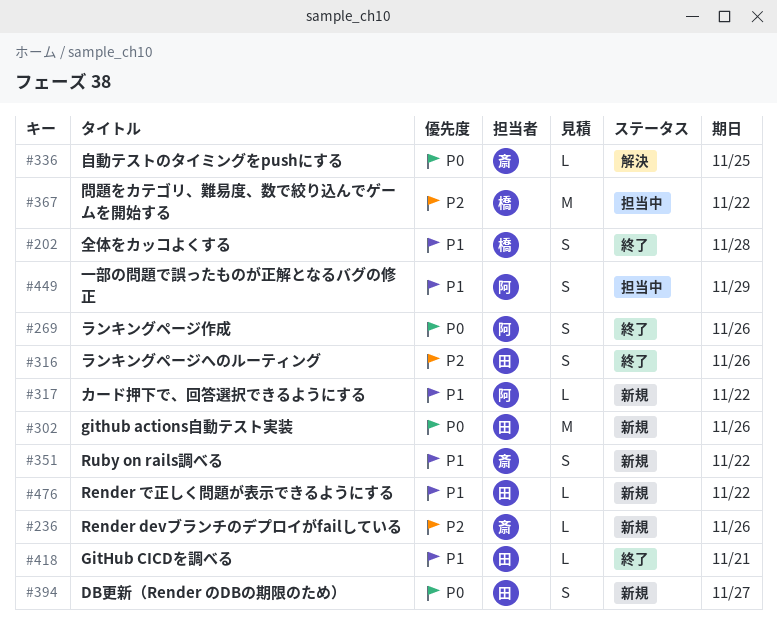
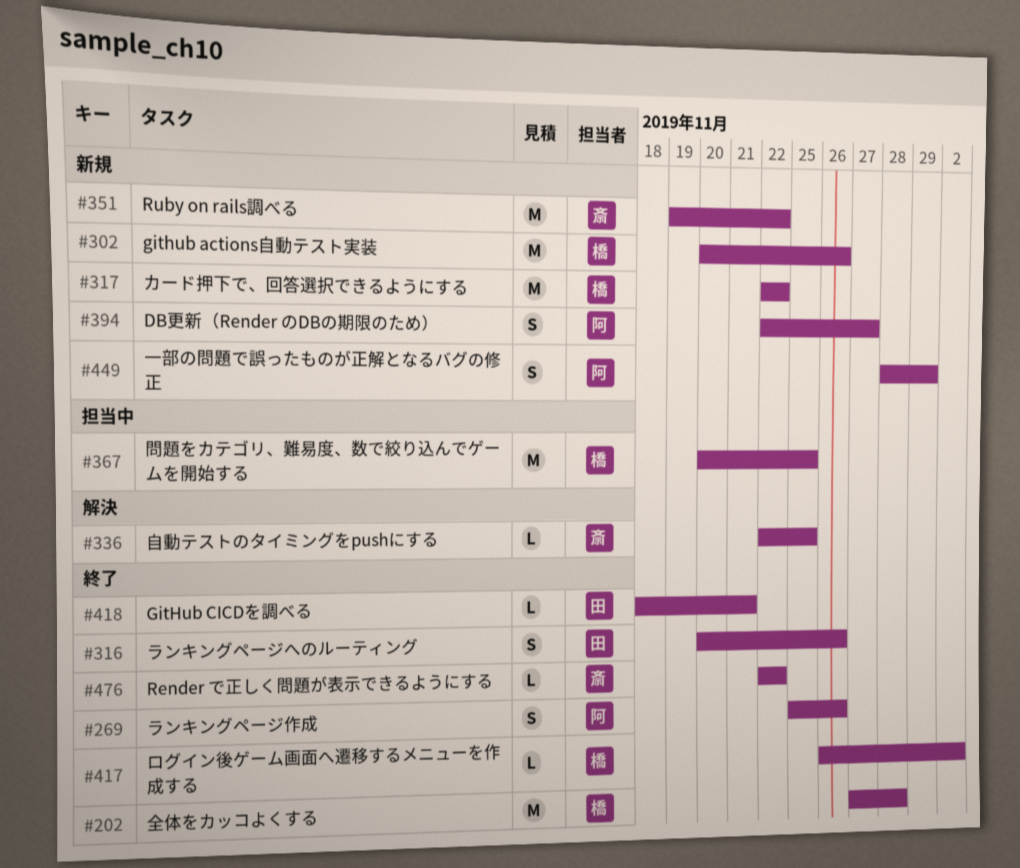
#202, estimate: S -> M
#236: present -> none
#302, owner: 田 -> 橋
#317, owner: 阿 -> 橋
#317, estimate: L -> M
#351, estimate: S -> M
#367, due: Nov 22 -> Nov 25
#394, owner: 田 -> 阿
#417: none -> present
#449, status: 担当中 -> 新規
#476, status: 新規 -> 終了
#476, owner: 田 -> 斎

